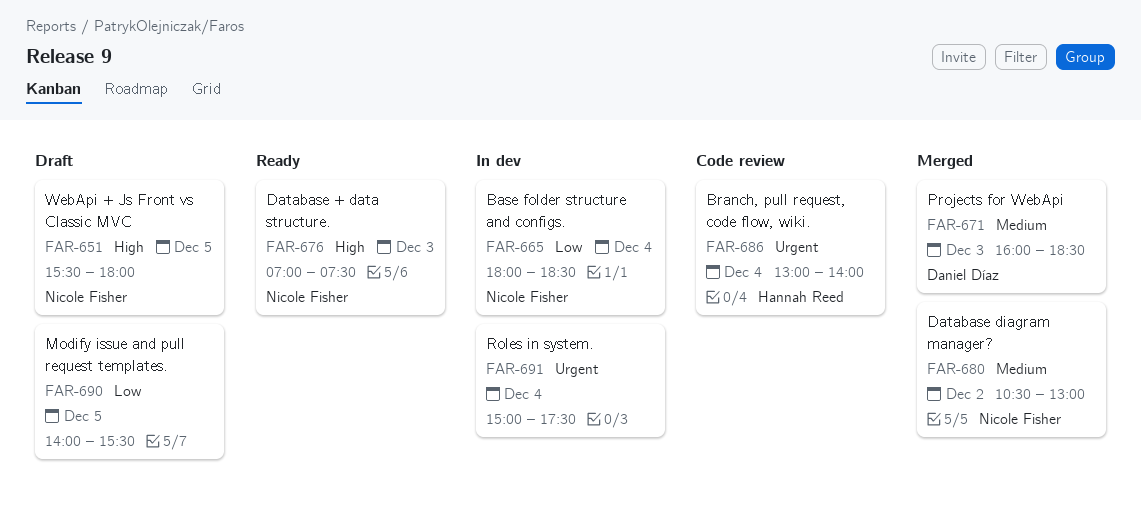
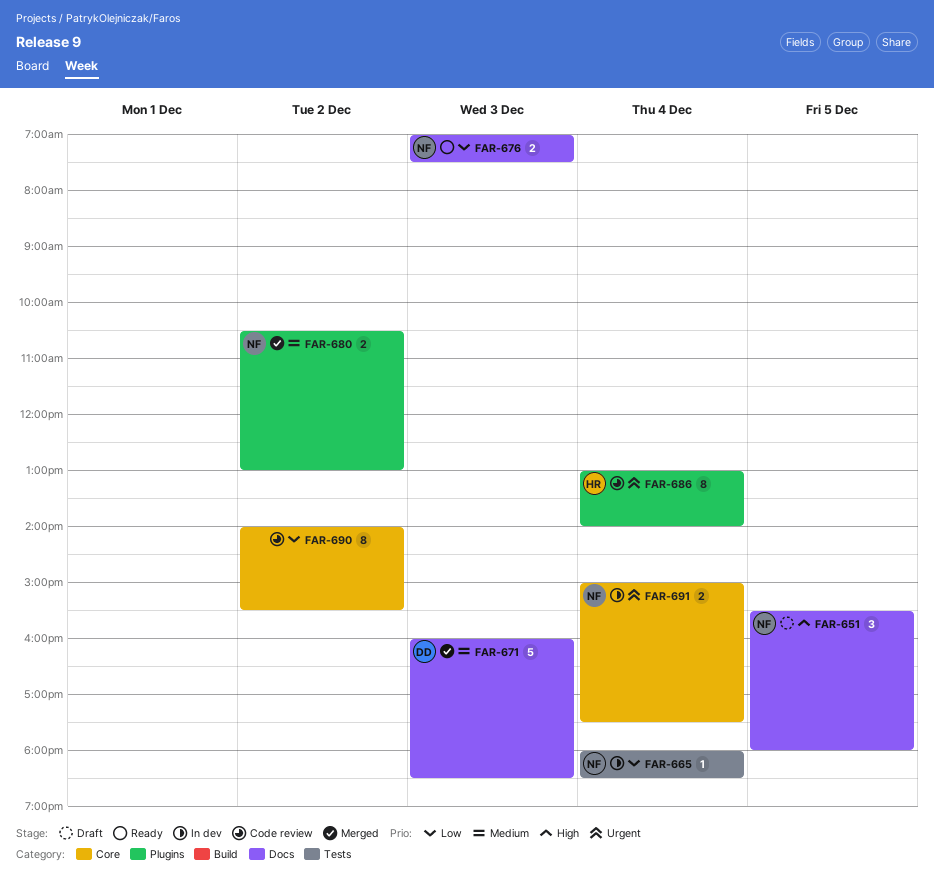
FAR-676, priority: High -> Low
FAR-690, status: Draft -> Code review
FAR-690, day: Dec 5 -> Dec 2
FAR-691, owner: none -> Nicole Fisher

